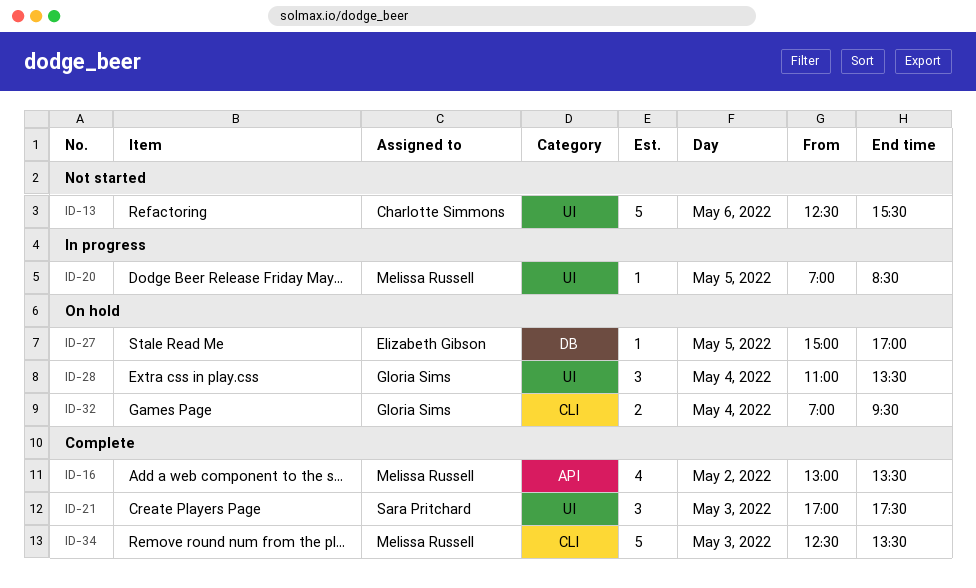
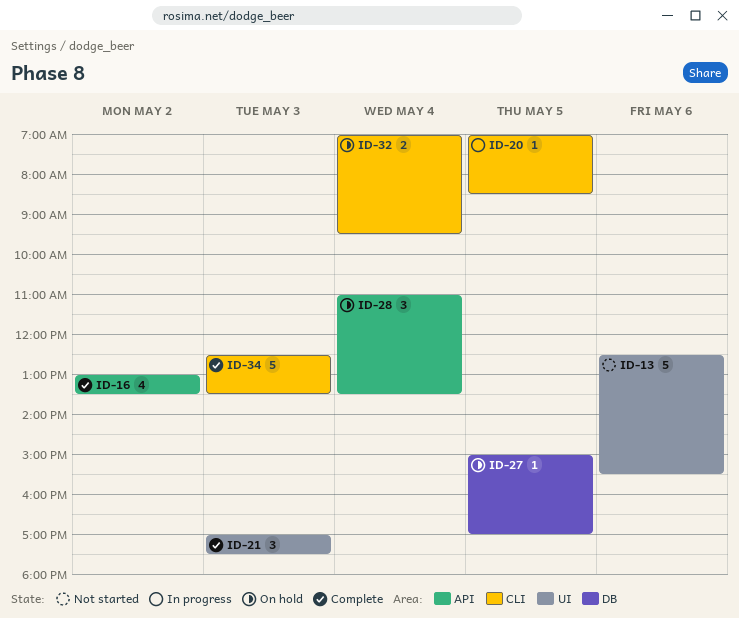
ID-20, label: UI -> CLI
ID-28, label: UI -> API

